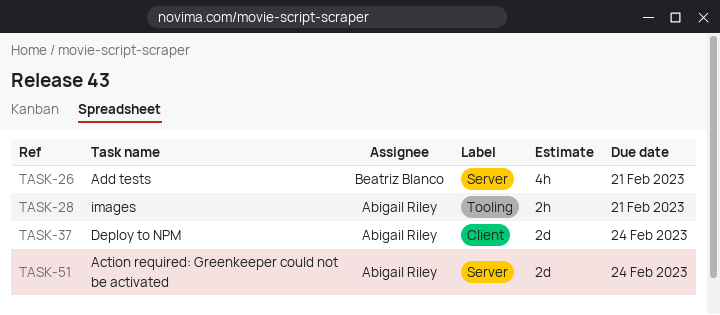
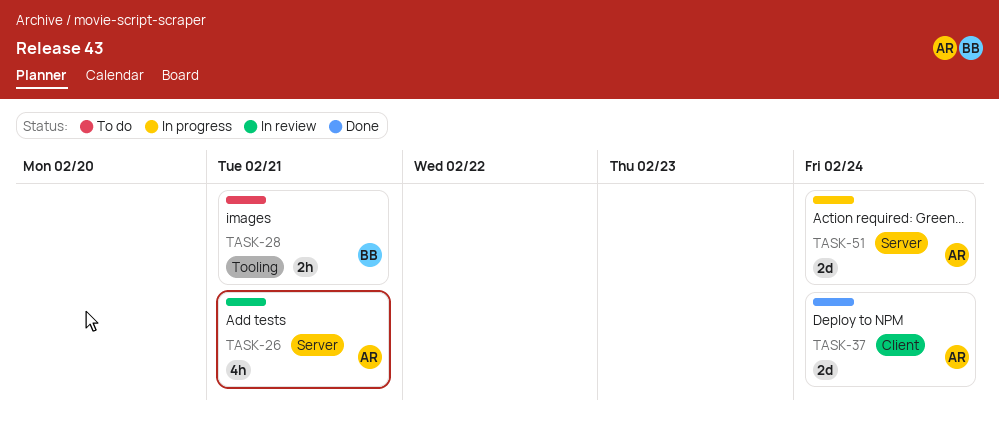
TASK-26, owner: Beatriz Blanco -> Abigail Riley
TASK-28, owner: Abigail Riley -> Beatriz Blanco

